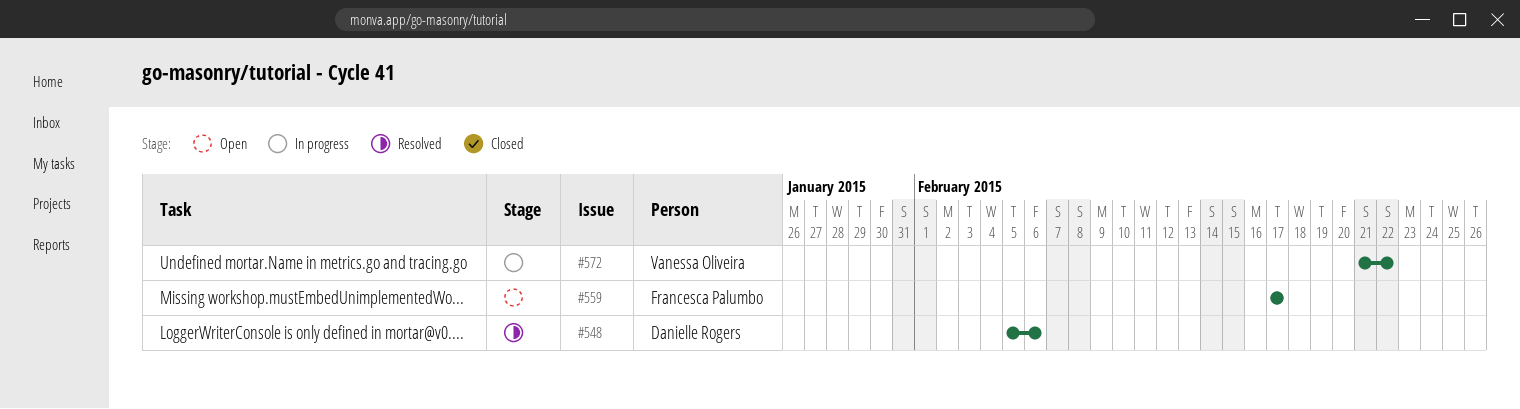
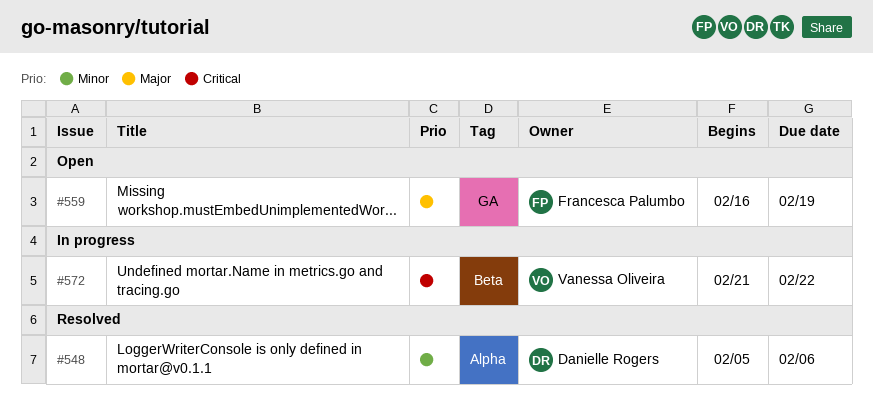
#559, start: Feb 17 -> Feb 16
#559, due: Feb 17 -> Feb 19

